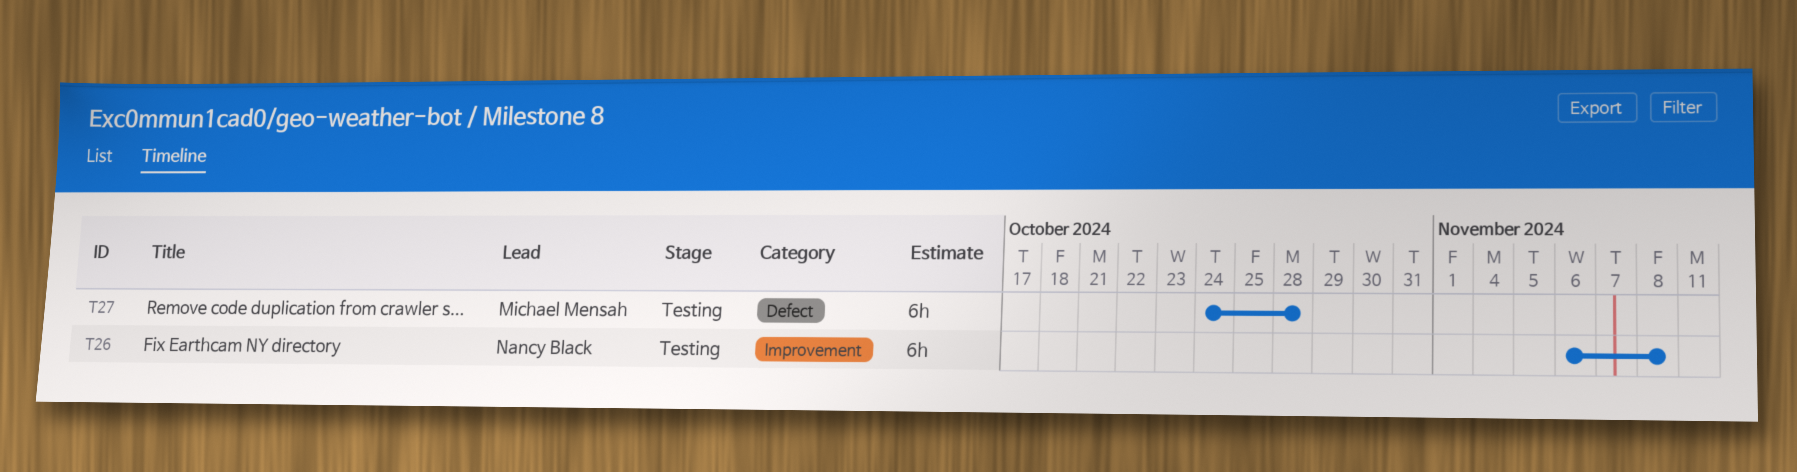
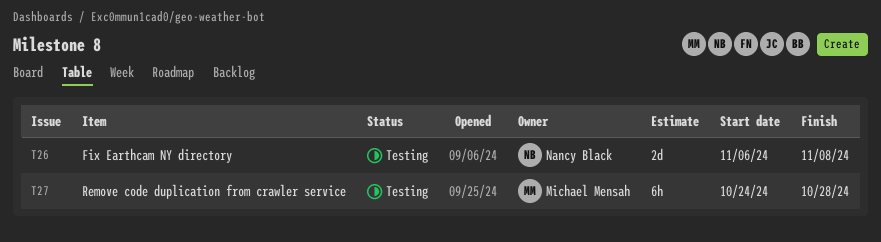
T26, estimate: 6h -> 2d

